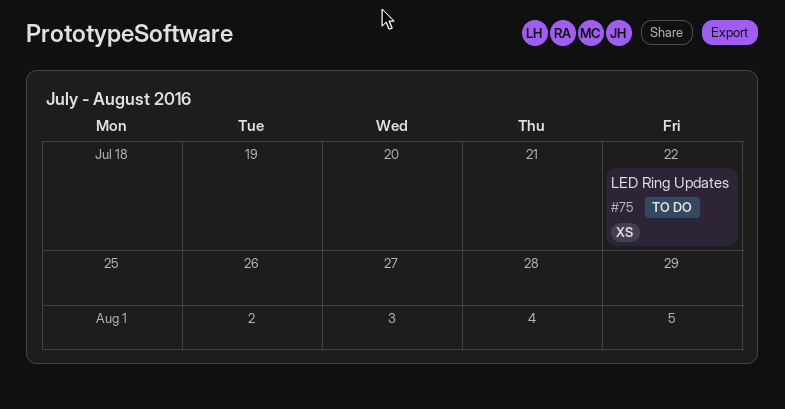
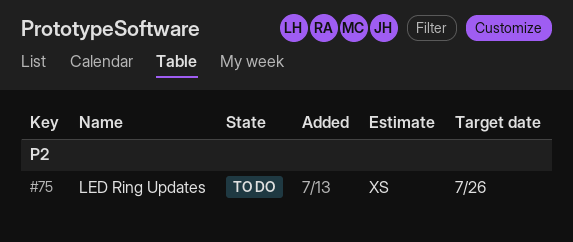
#75, due: Jul 22 -> Jul 26

